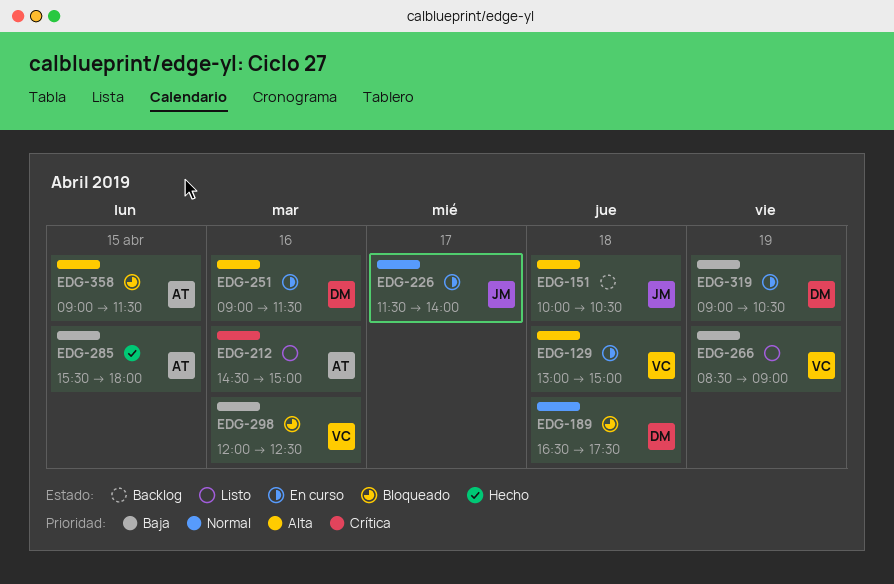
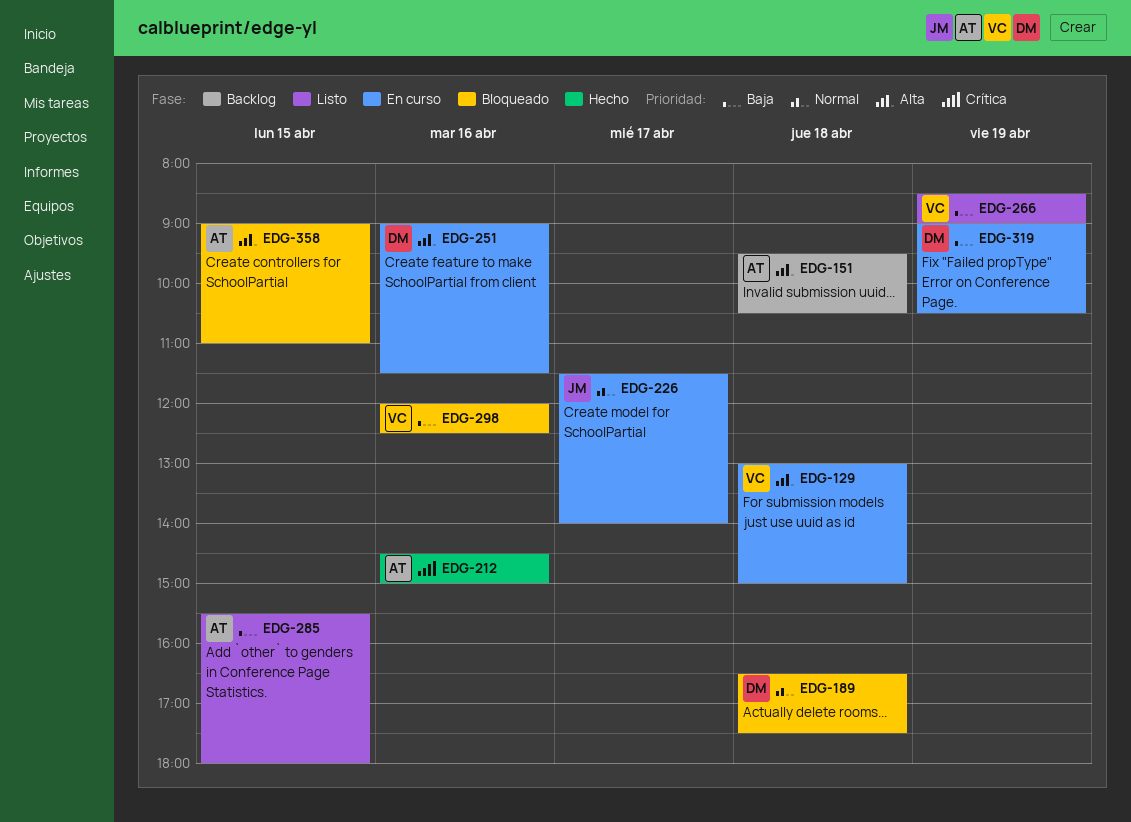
EDG-151, owner: JM -> AT
EDG-151, begins: 10:00 -> 09:30
EDG-212, status: Listo -> Hecho
EDG-285, status: Hecho -> Listo
EDG-358, ends: 11:30 -> 11:00

